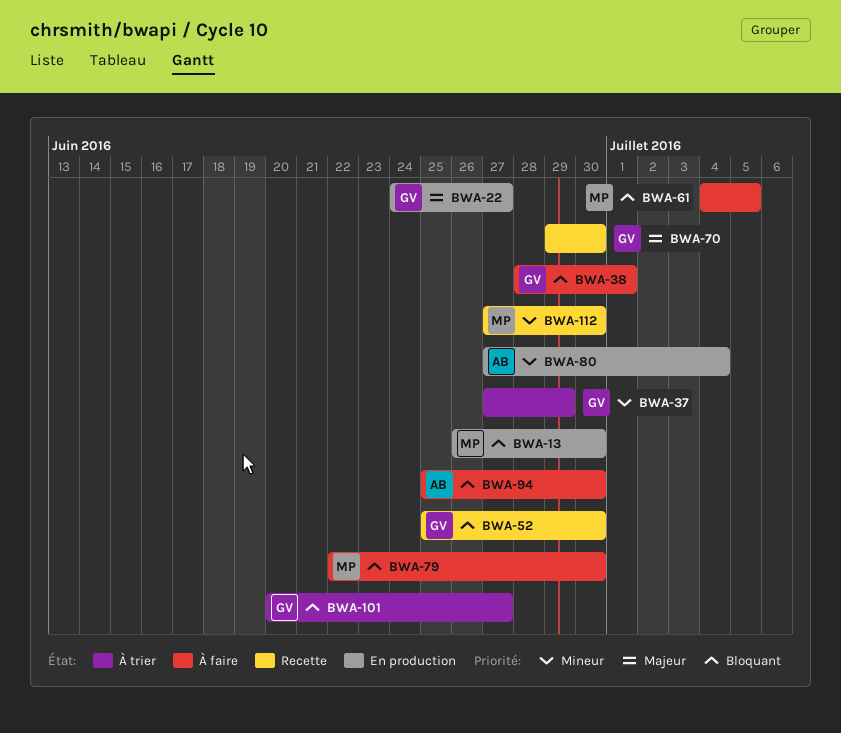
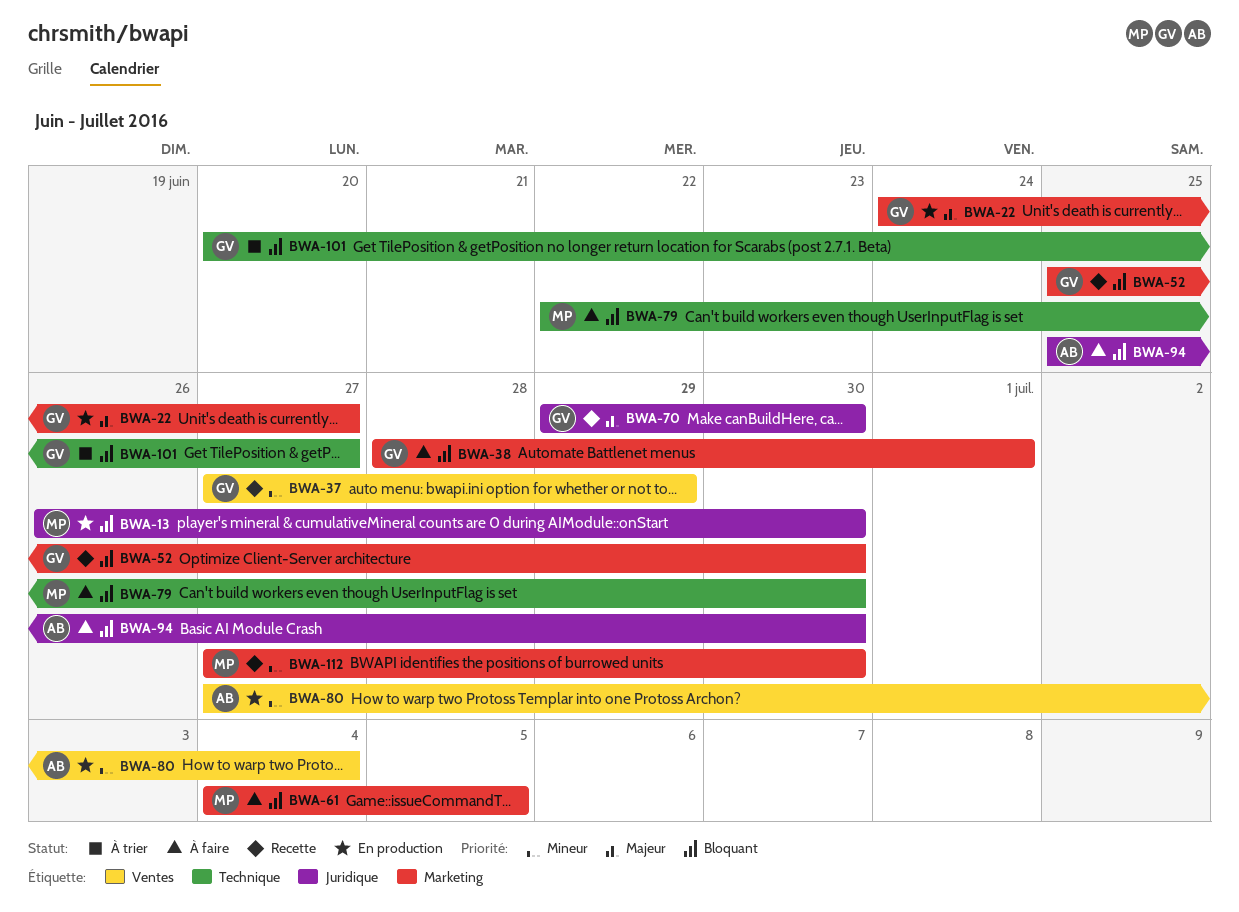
BWA-37, status: À trier -> Recette

